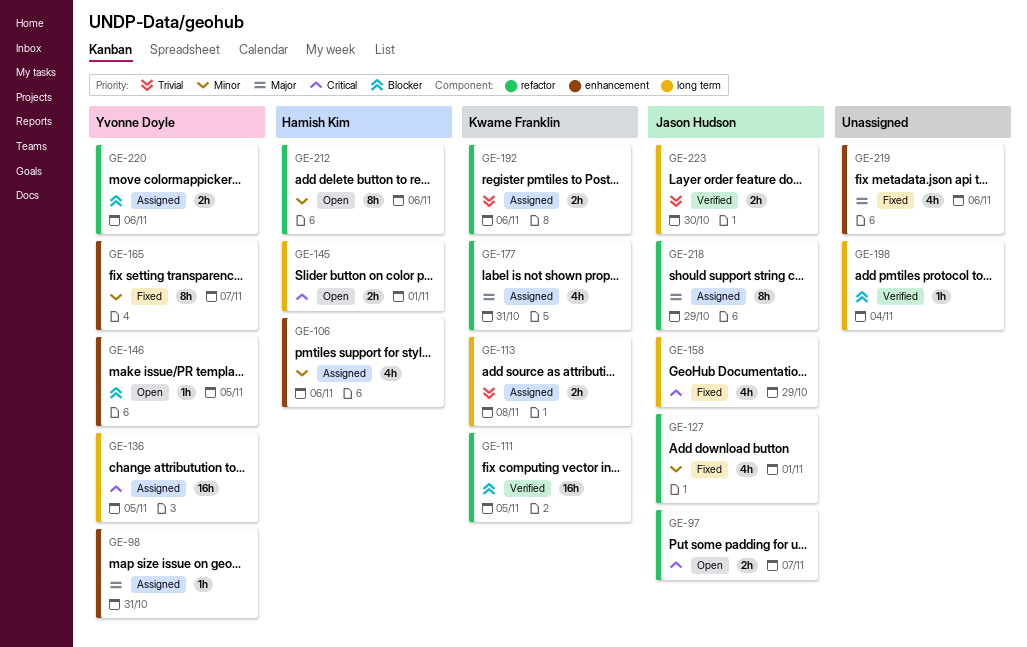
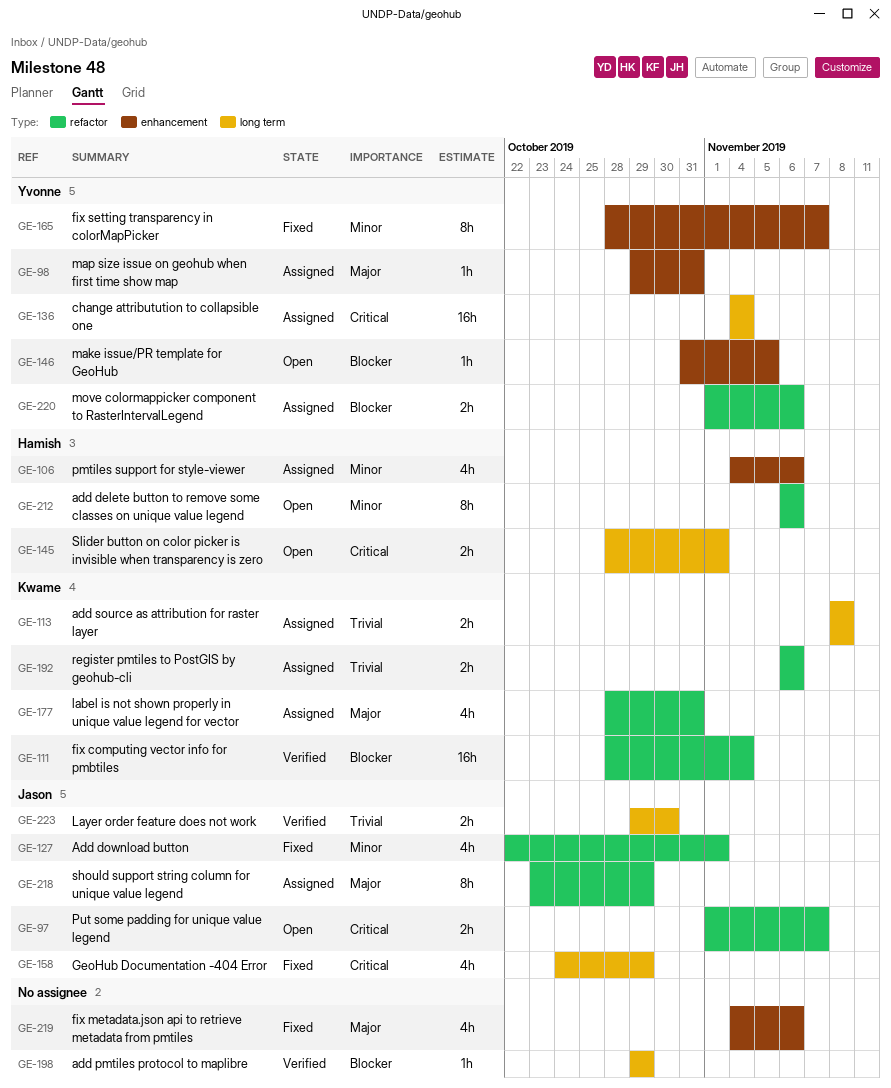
GE-111, due: Nov 5 -> Nov 4
GE-136, due: Nov 5 -> Nov 4
GE-198, due: Nov 4 -> Oct 29

